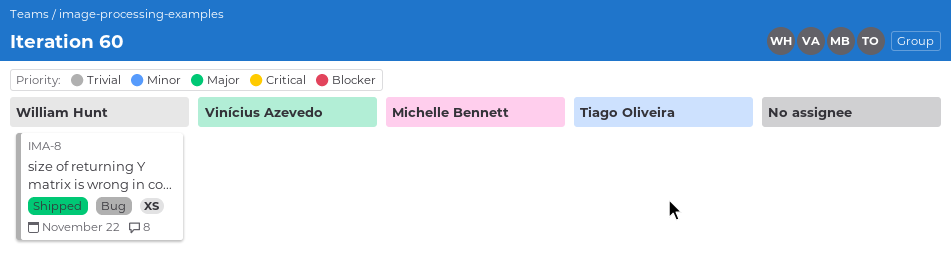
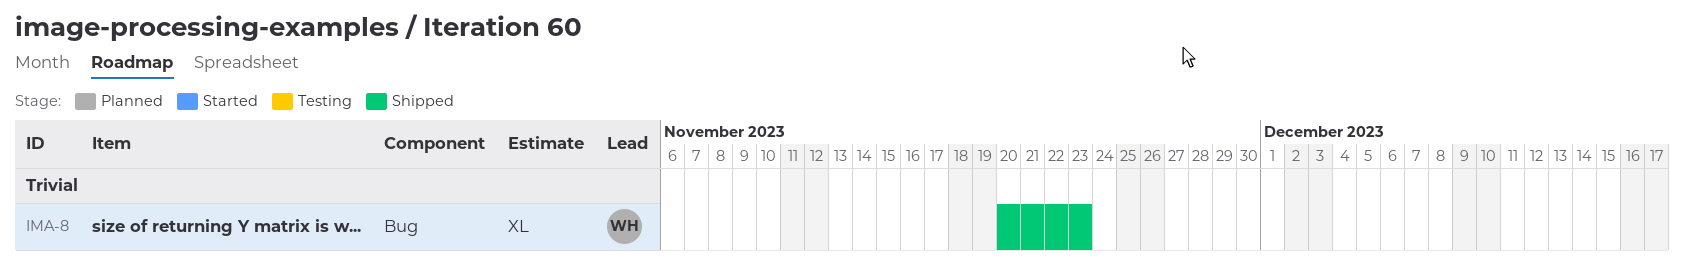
IMA-8, estimate: XS -> XL
IMA-8, due: Nov 22 -> Nov 23

